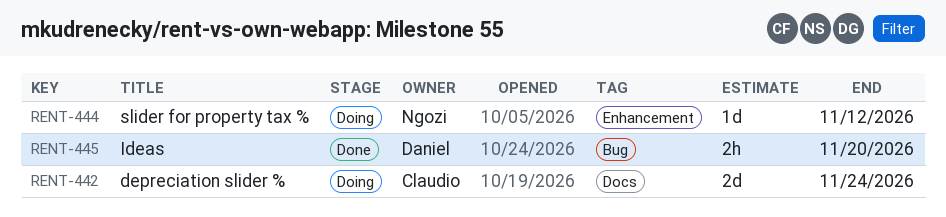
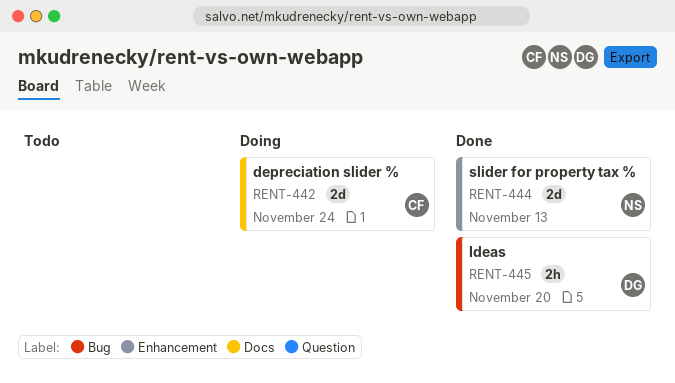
RENT-444, status: Doing -> Done
RENT-444, estimate: 1d -> 2d
RENT-444, due: Nov 12 -> Nov 13

